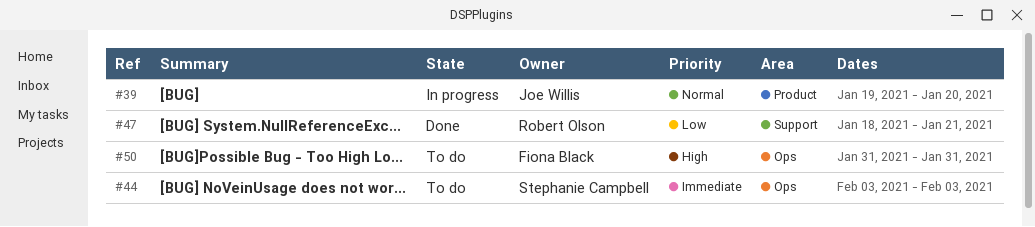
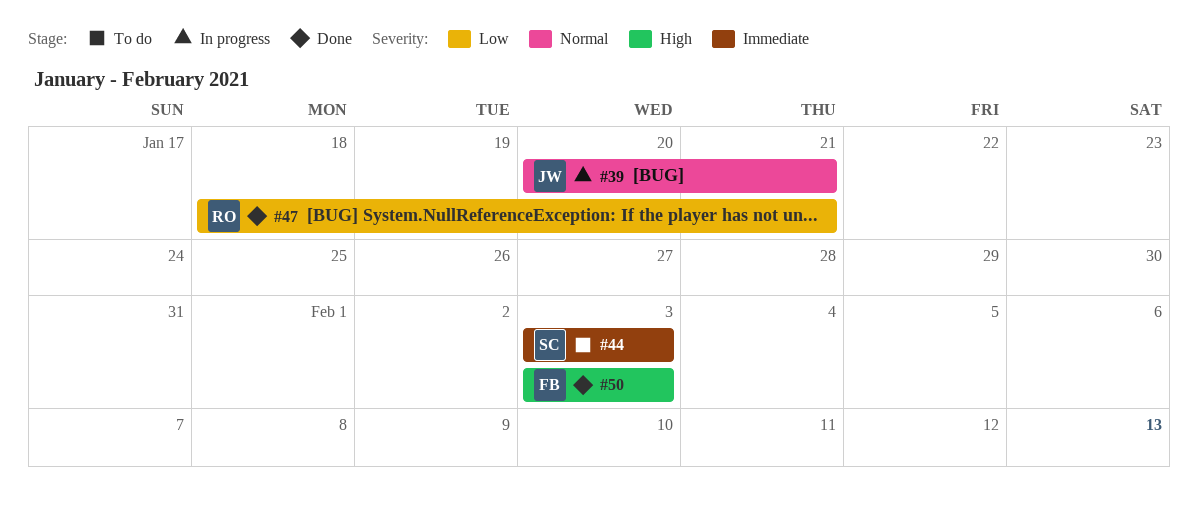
#39, start: Jan 19 -> Jan 20
#39, due: Jan 20 -> Jan 21
#50, status: To do -> Done
#50, start: Jan 31 -> Feb 3
#50, due: Jan 31 -> Feb 3

